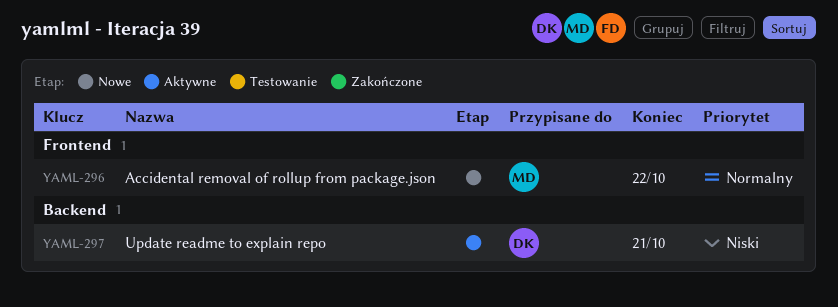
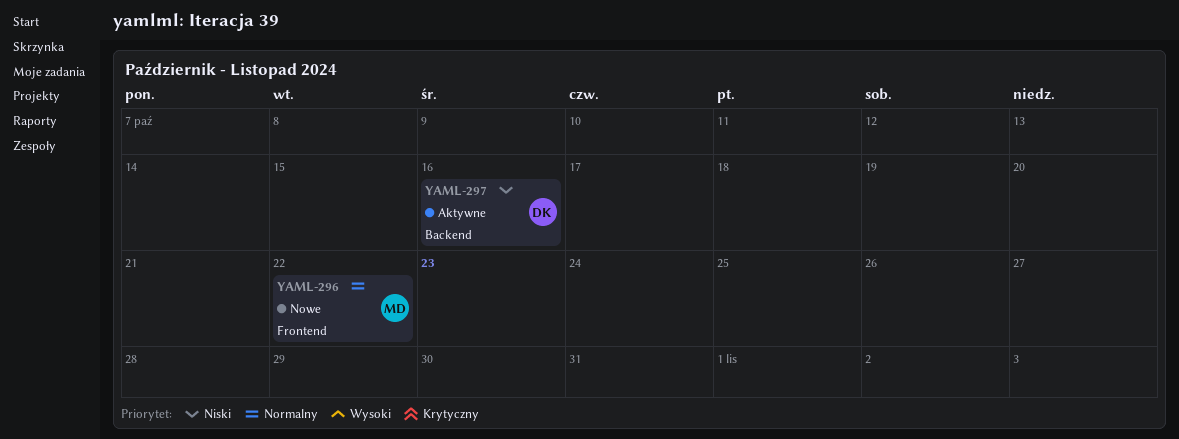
YAML-297, due: Oct 21 -> Oct 16

